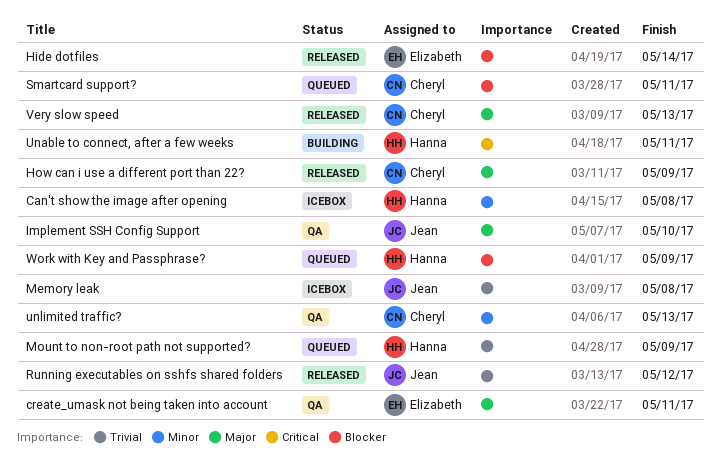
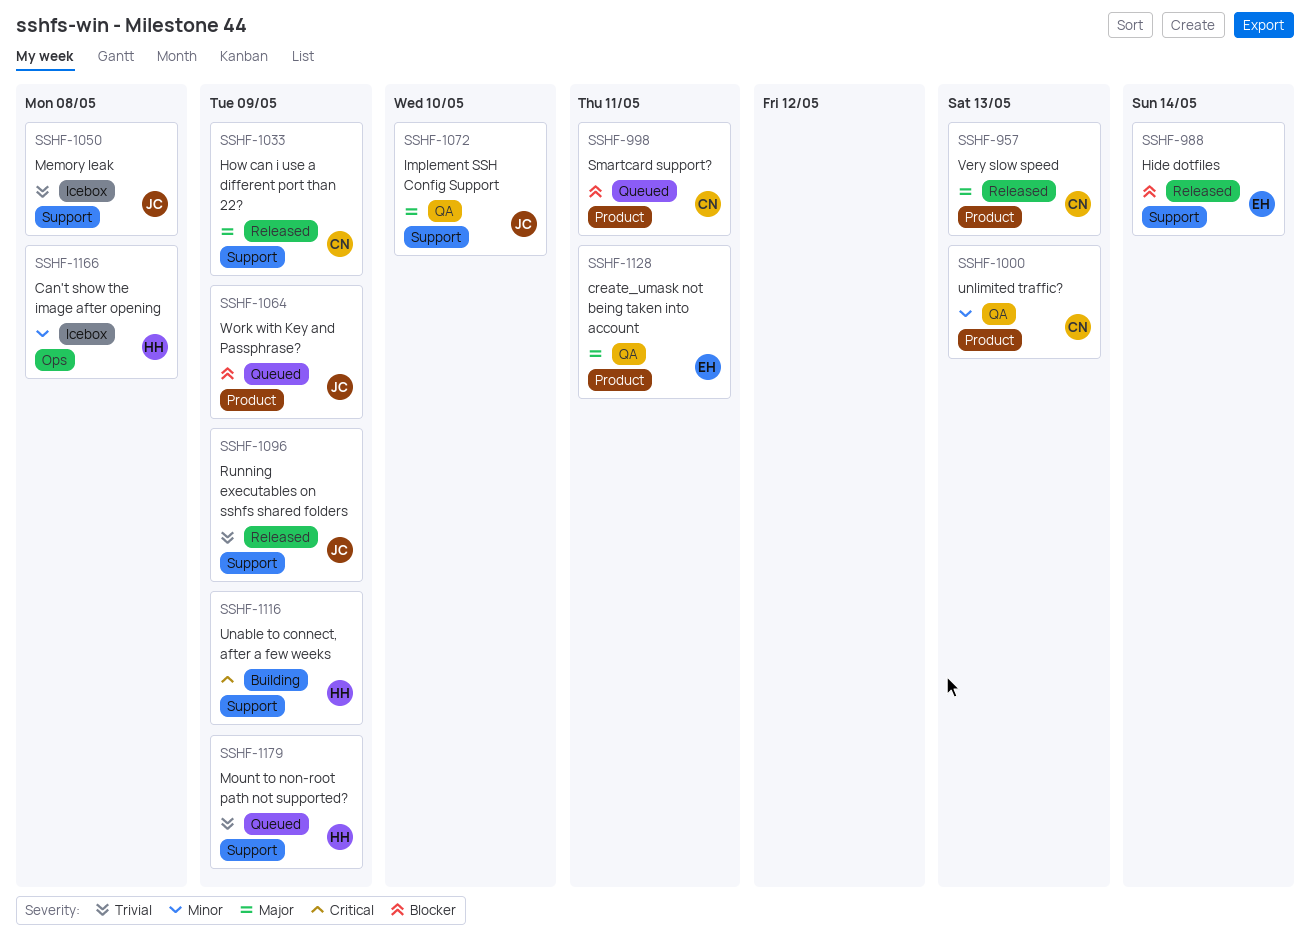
Running executables on sshfs shared folders, due: May 12 -> May 9
Unable to connect, after a few weeks, due: May 11 -> May 9
Work with Key and Passphrase?, owner: Hanna -> Jean

